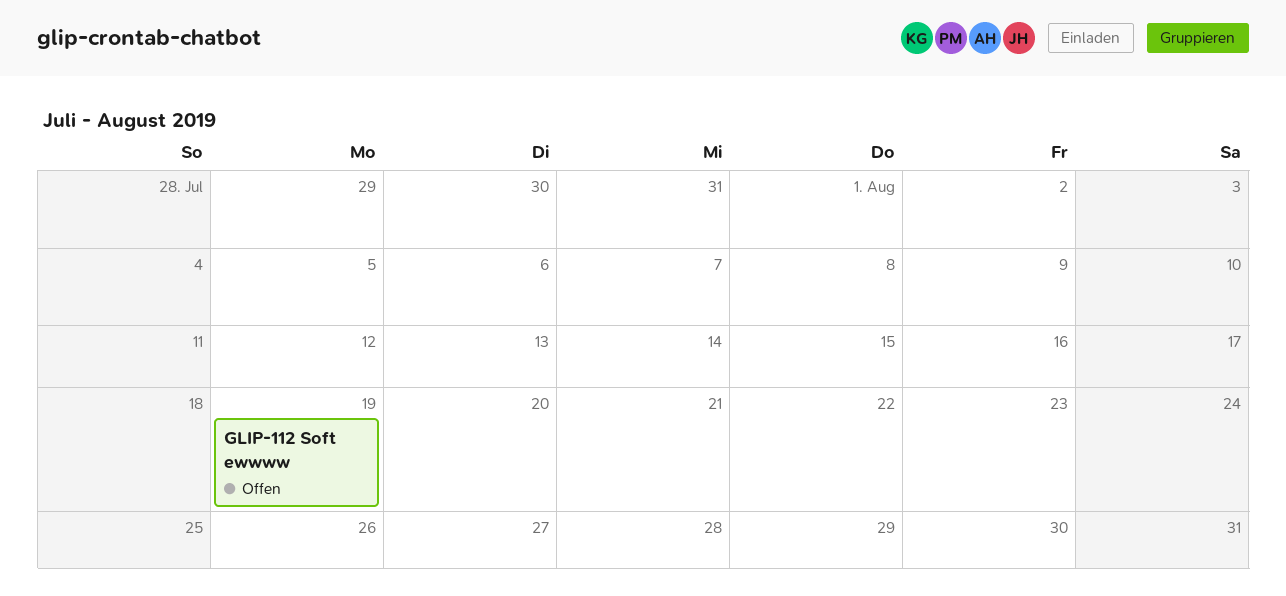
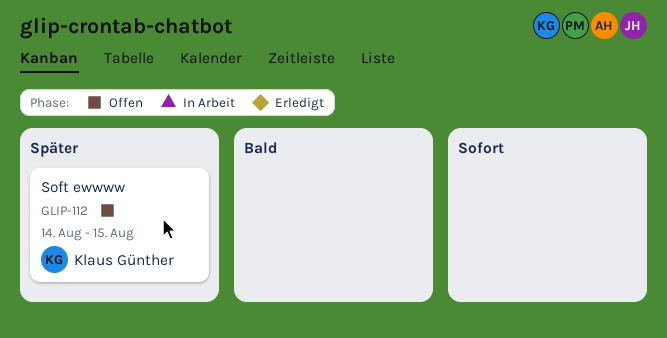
GLIP-112, due: Aug 19 -> Aug 15

